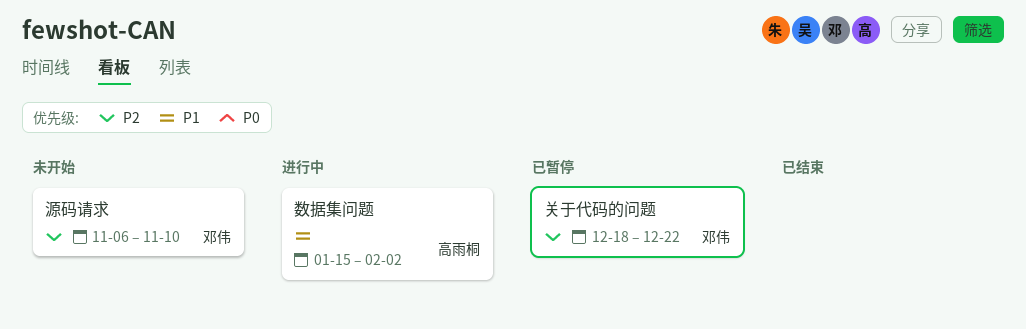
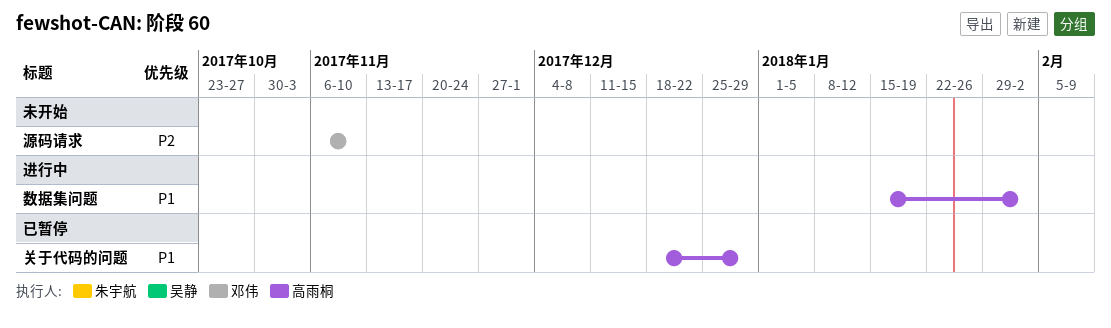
关于代码的问题, owner: 邓伟 -> 高雨桐
关于代码的问题, priority: P2 -> P1
关于代码的问题, due: Dec 22 -> Dec 29

